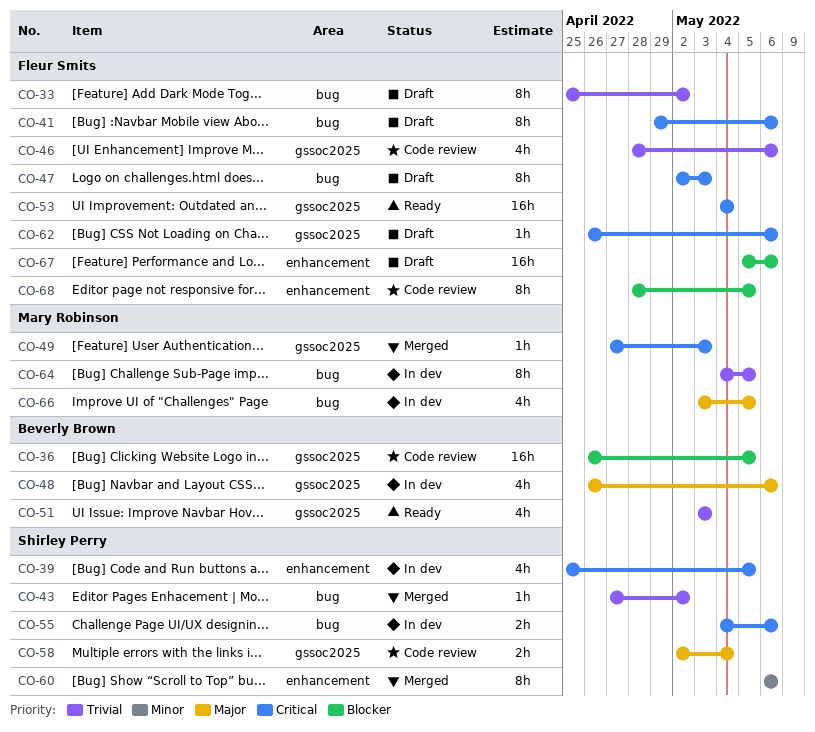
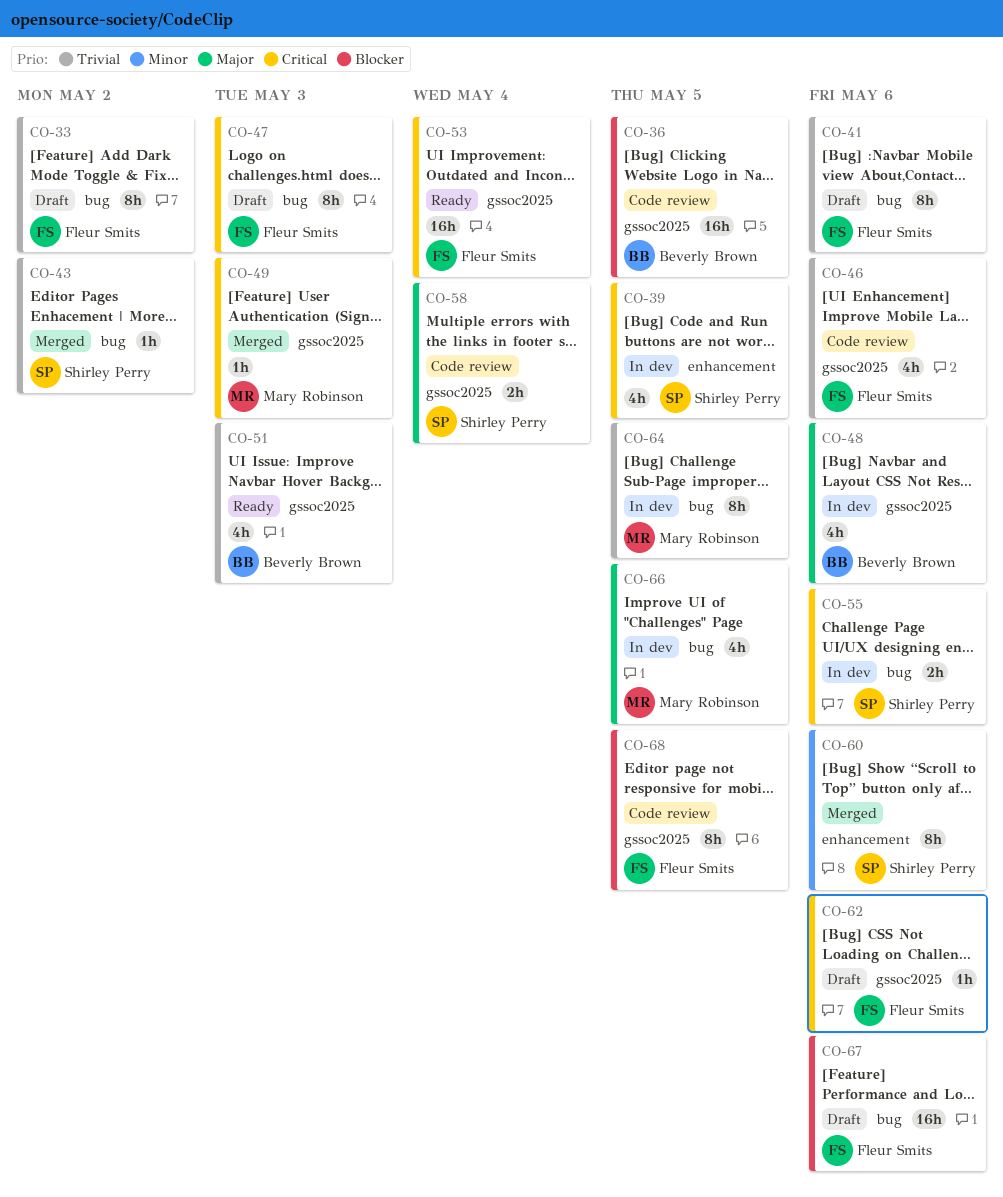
CO-41, priority: Critical -> Trivial
CO-67, label: enhancement -> bug
CO-68, label: enhancement -> gssoc2025

